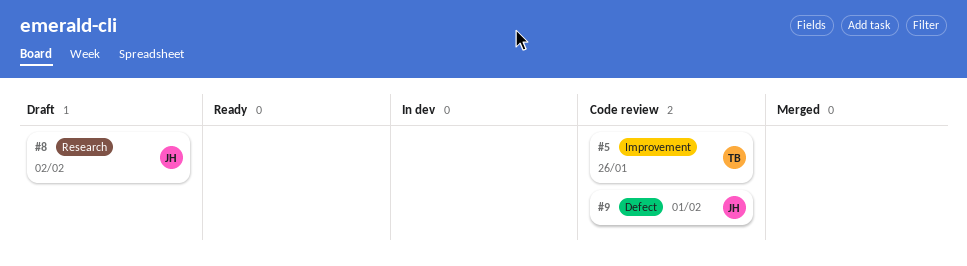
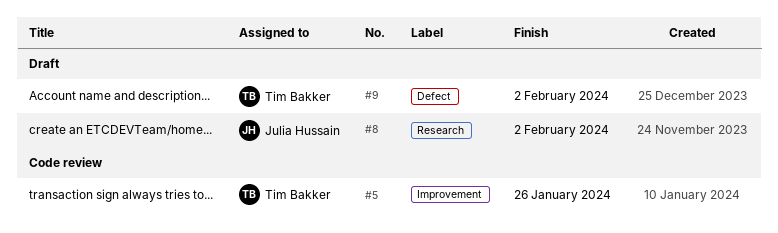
#9, status: Code review -> Draft
#9, owner: Julia Hussain -> Tim Bakker
#9, due: Feb 1 -> Feb 2

